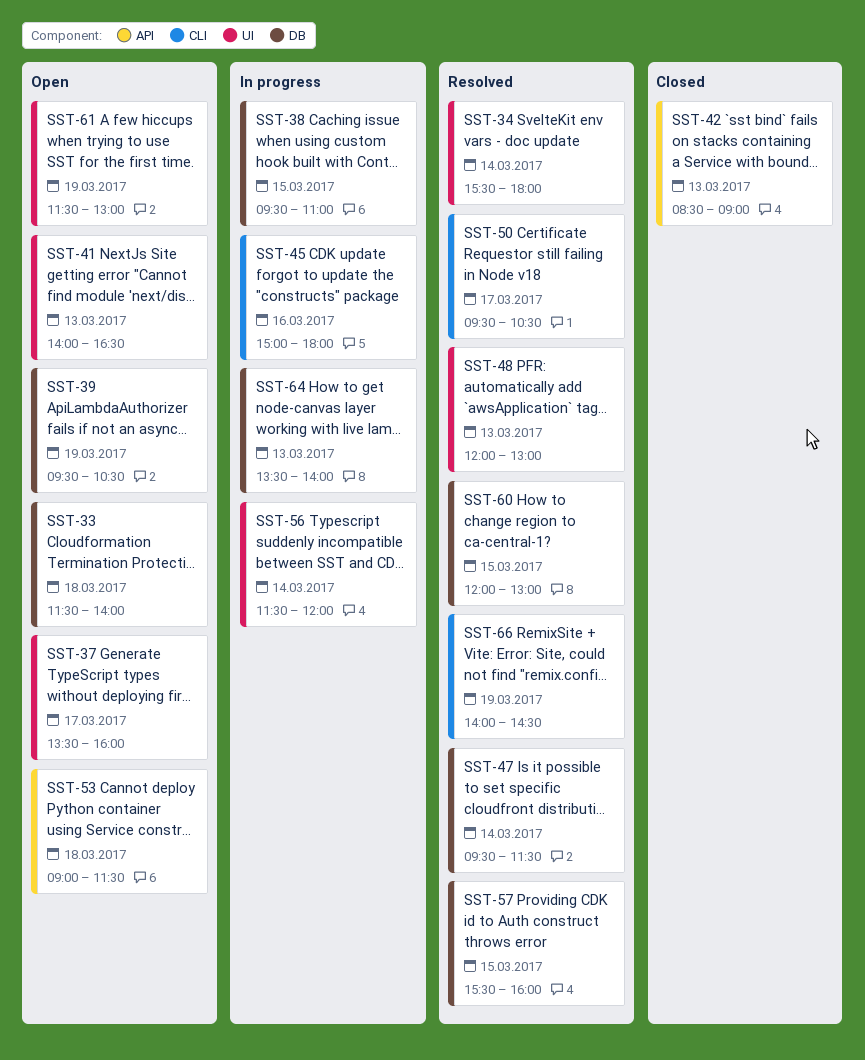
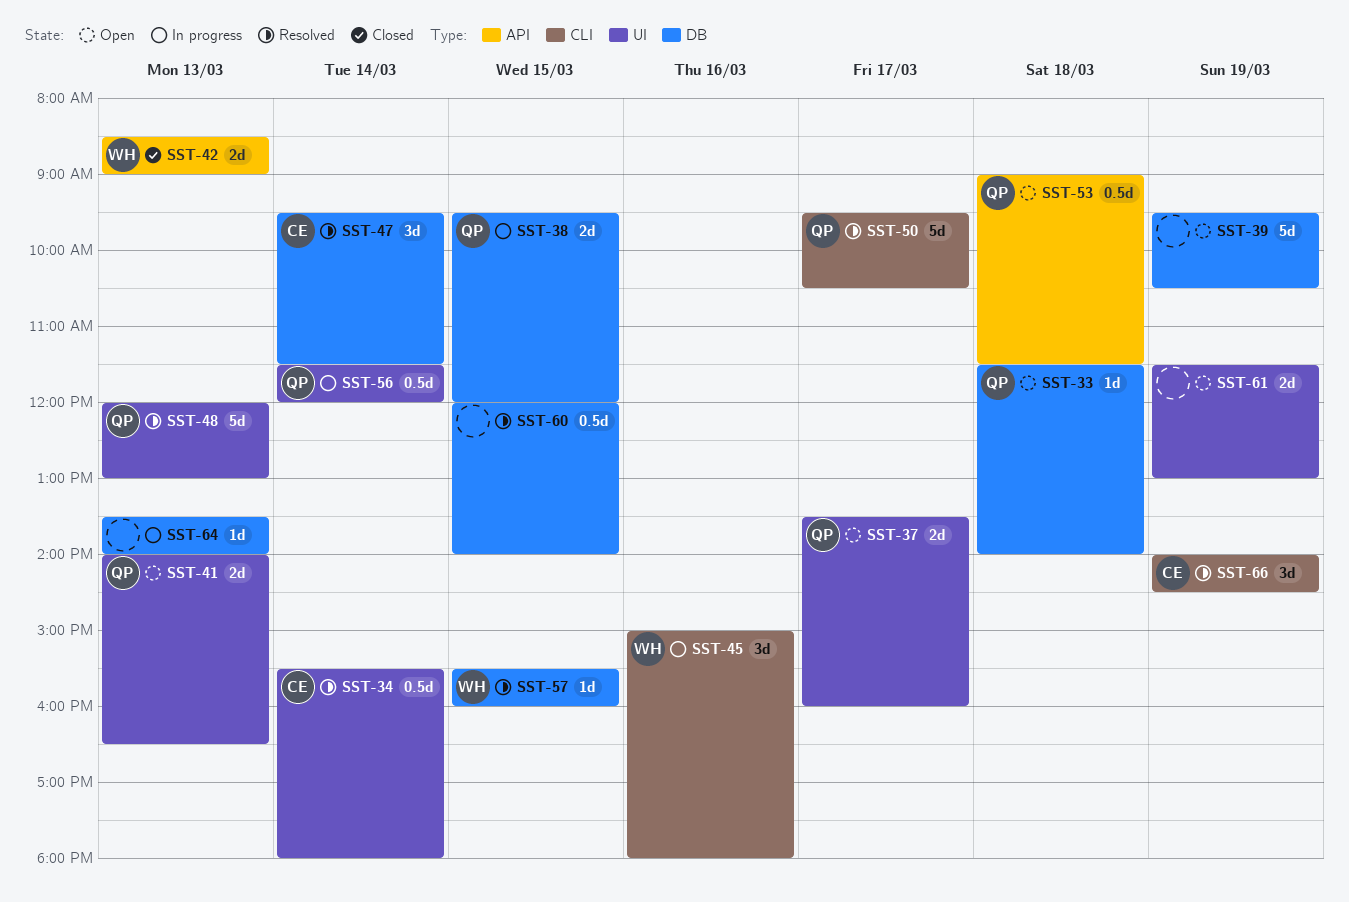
SST-38, ends: 11:00 -> 12:00
SST-60, ends: 13:00 -> 14:00

